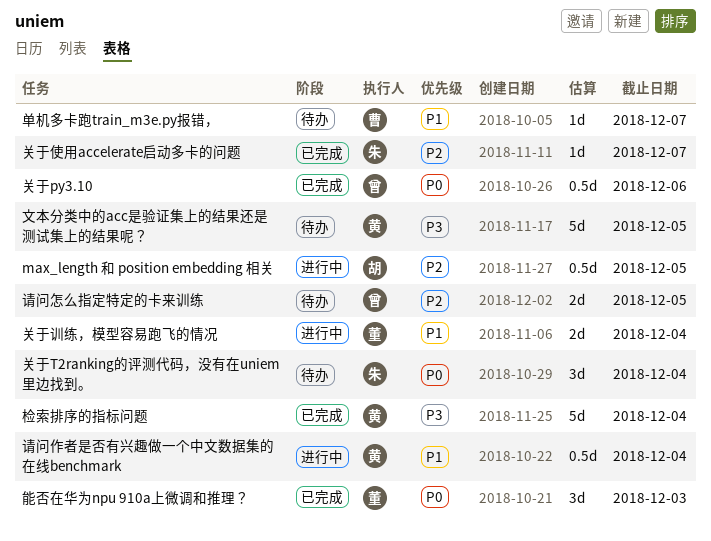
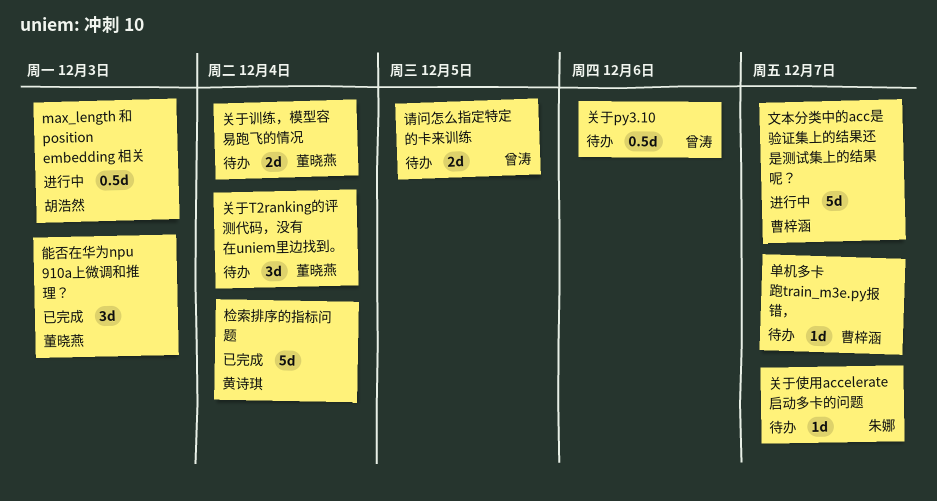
max_length 和 position embedding 相关, due: Dec 5 -> Dec 3
关于py3.10, status: 已完成 -> 待办
关于T2ranking的评测代码，没有在uniem里边找到。, owner: 朱娜 -> 董晓燕
关于使用accelerate启动多卡的问题, status: 已完成 -> 待办
关于训练，模型容易跑飞的情况, status: 进行中 -> 待办
文本分类中的acc是验证集上的结果还是测试集上的结果呢？, status: 待办 -> 进行中
文本分类中的acc是验证集上的结果还是测试集上的结果呢？, owner: 黄诗琪 -> 曹梓涵
文本分类中的acc是验证集上的结果还是测试集上的结果呢？, due: Dec 5 -> Dec 7
请问作者是否有兴趣做一个中文数据集的在线benchmark: present -> none

